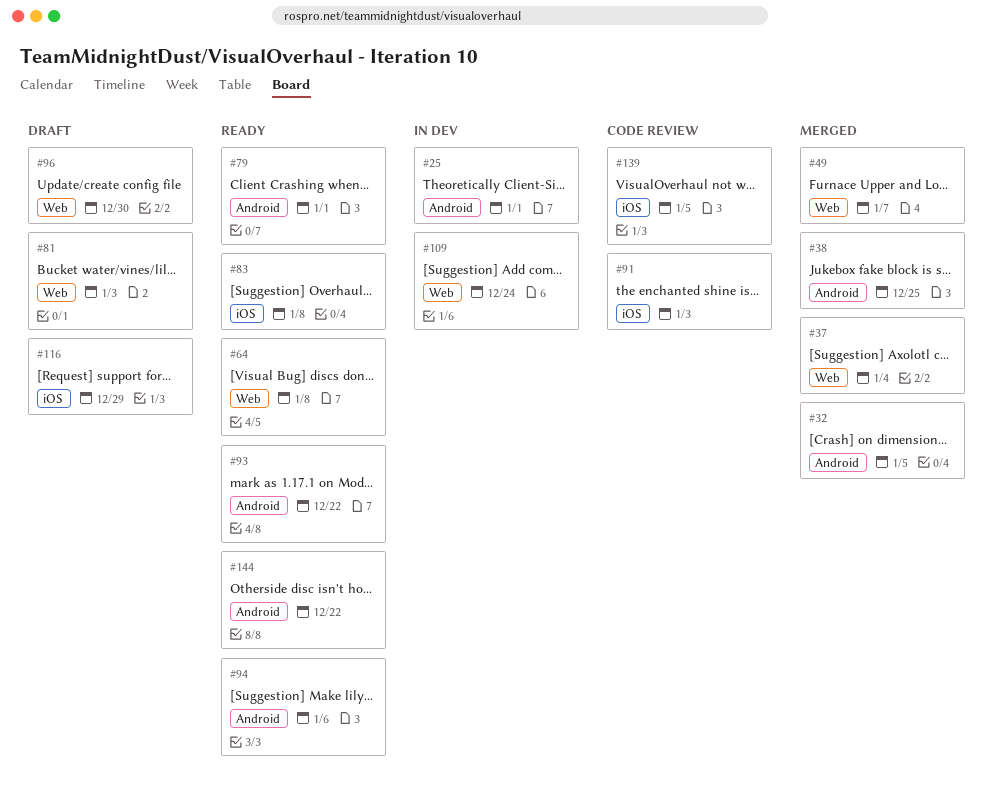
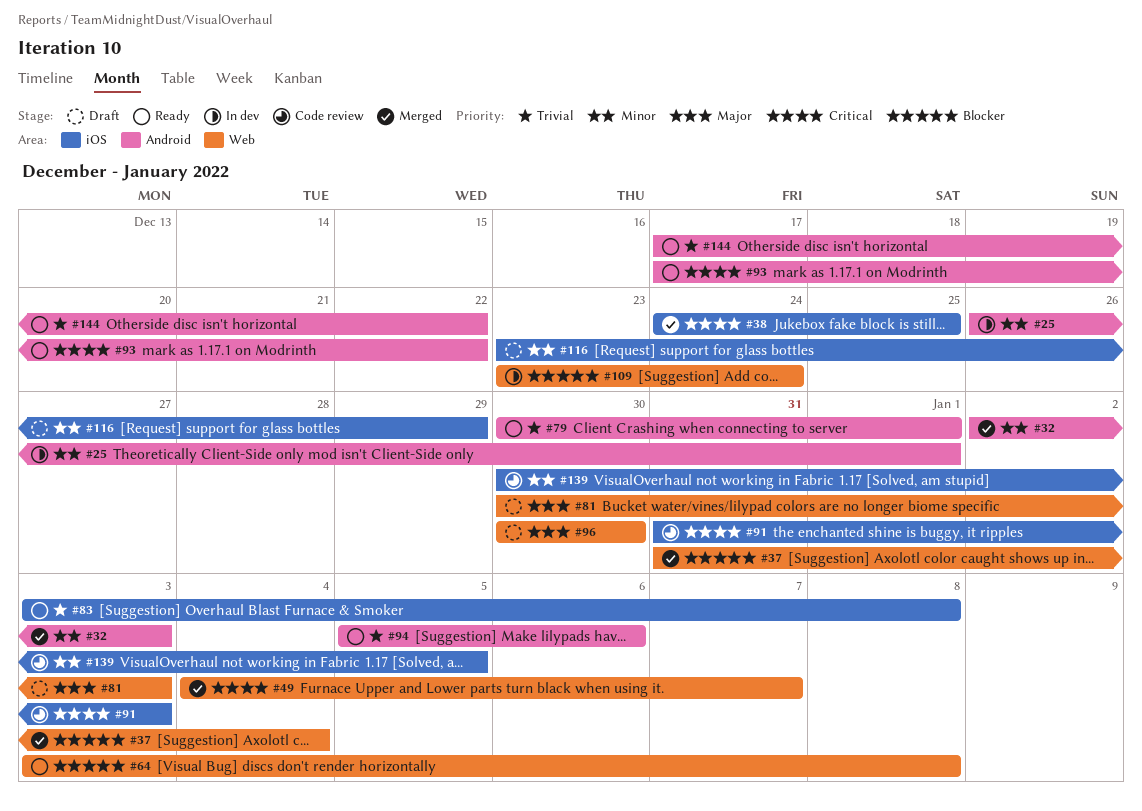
#32, due: Jan 5 -> Jan 3
#38, label: Android -> iOS

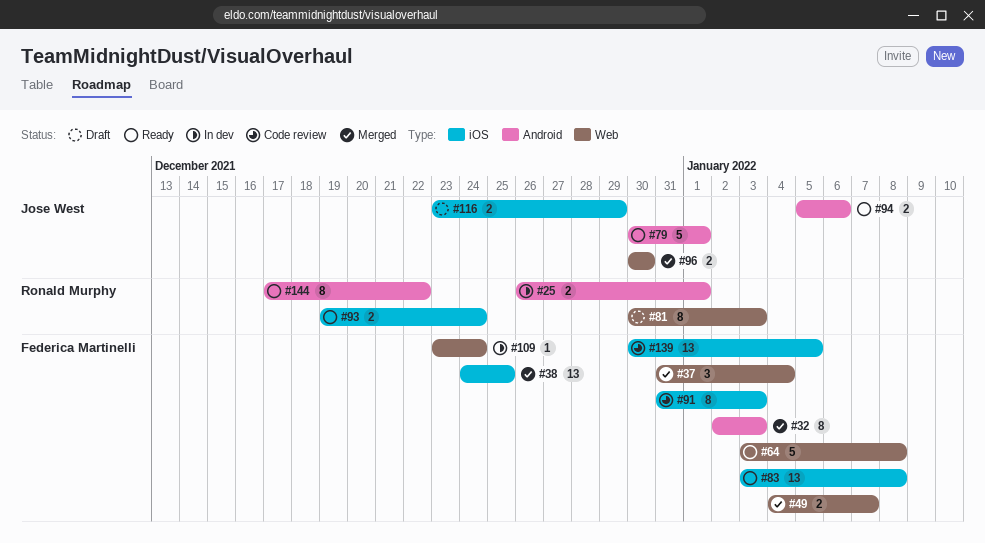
#93, label: Android -> iOS
#93, start: Dec 17 -> Dec 19
#93, due: Dec 22 -> Dec 24
#96, status: Draft -> Merged

